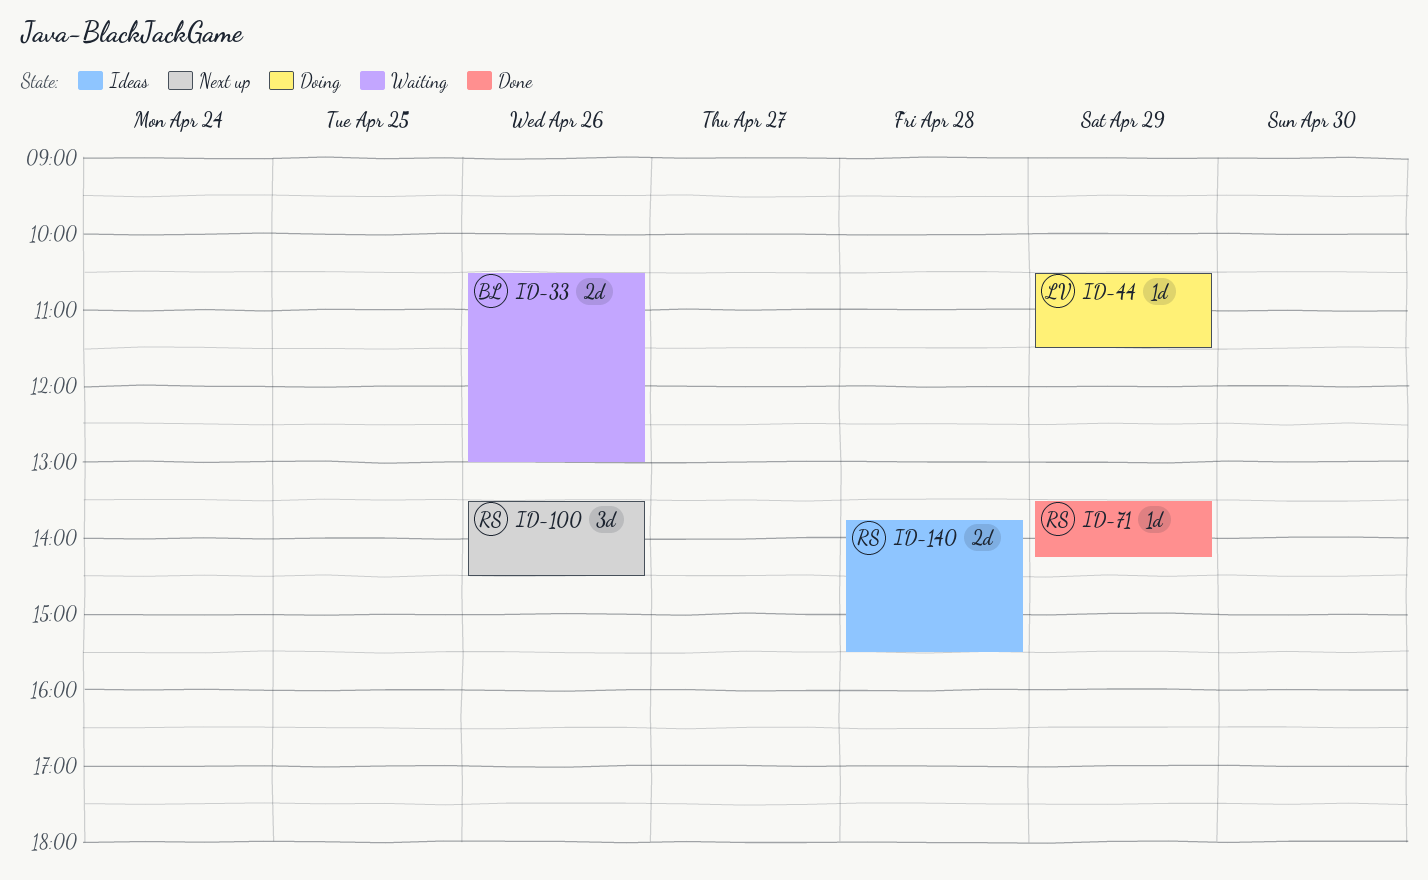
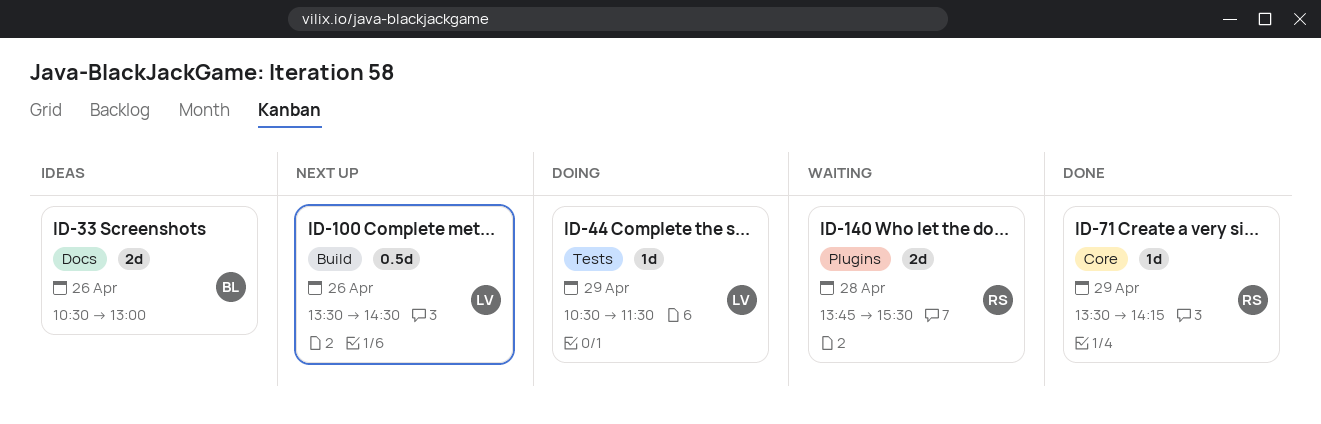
ID-33, status: Waiting -> Ideas
ID-100, owner: RS -> LV
ID-100, estimate: 3d -> 0.5d
ID-140, status: Ideas -> Waiting

